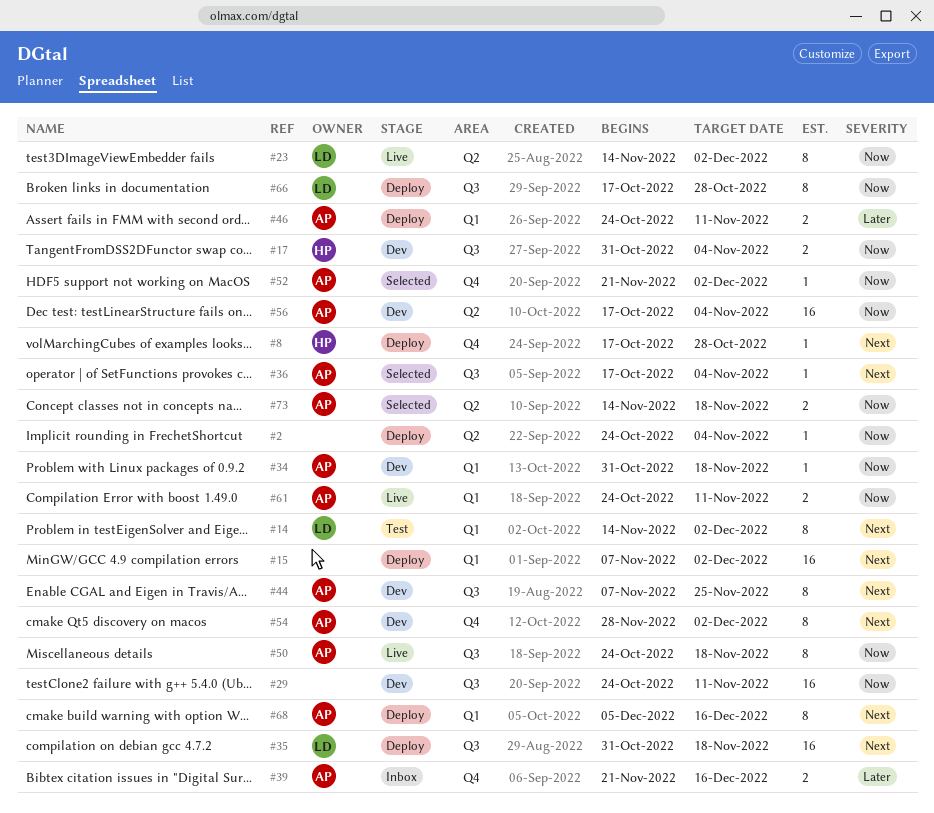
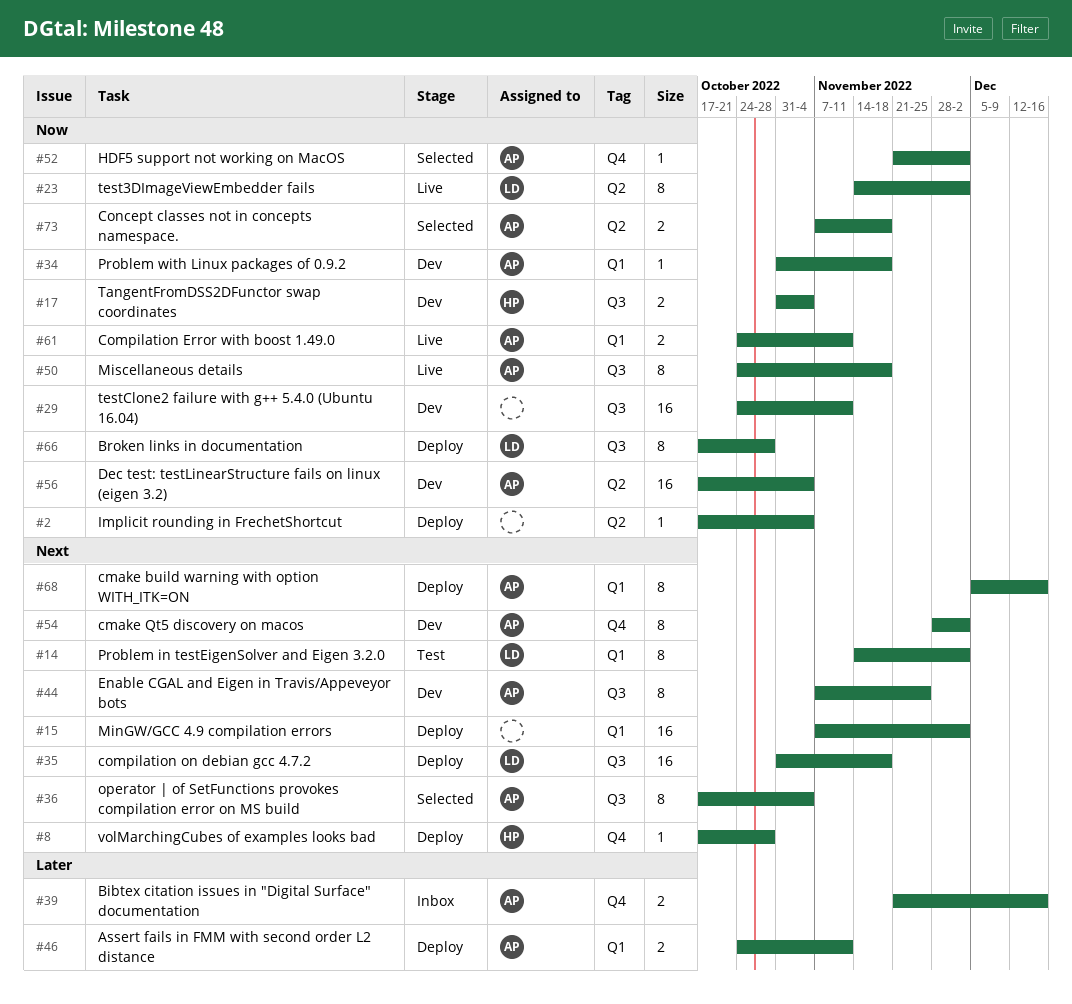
#2, start: Oct 24 -> Oct 17
#36, estimate: 1 -> 8
#73, start: Nov 14 -> Nov 7

